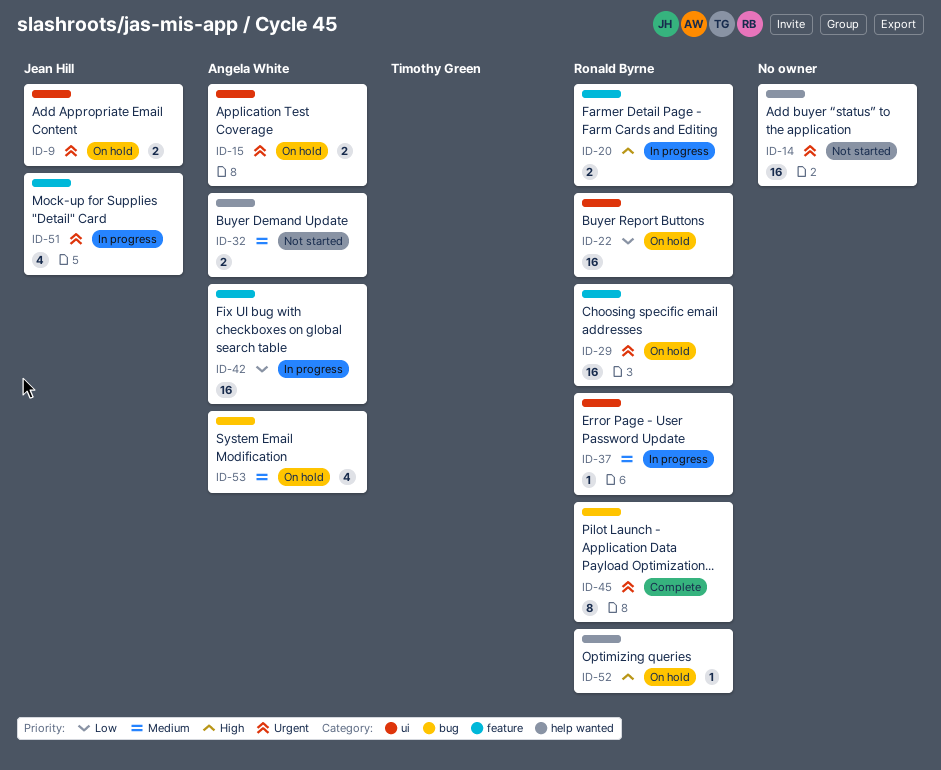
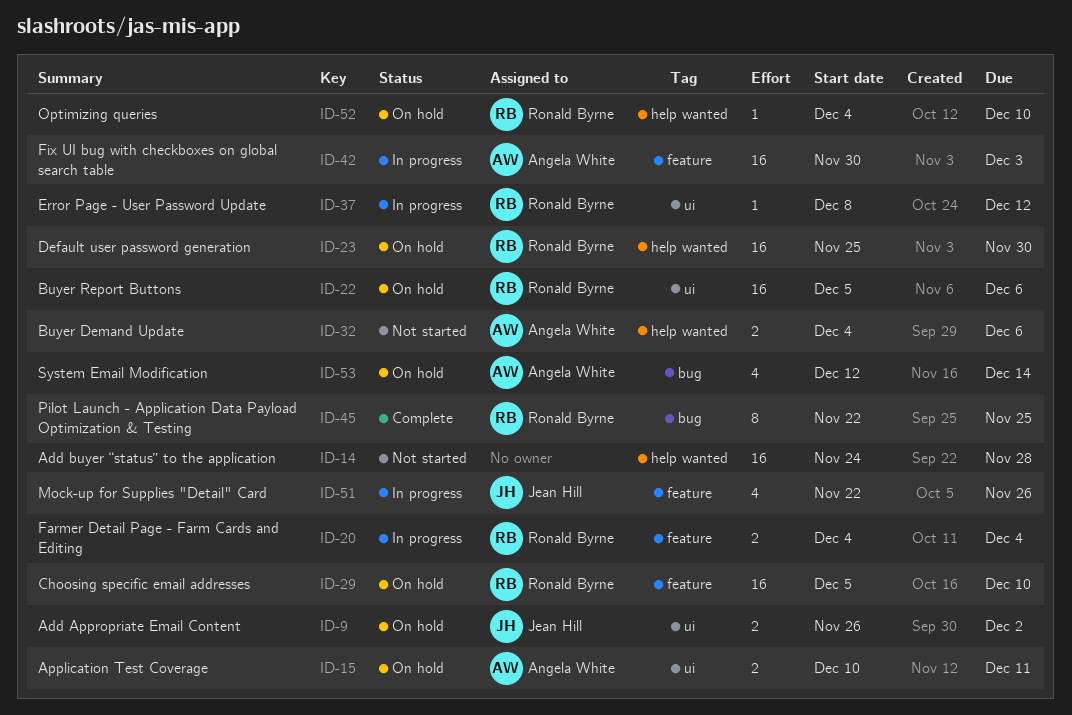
ID-23: none -> present

